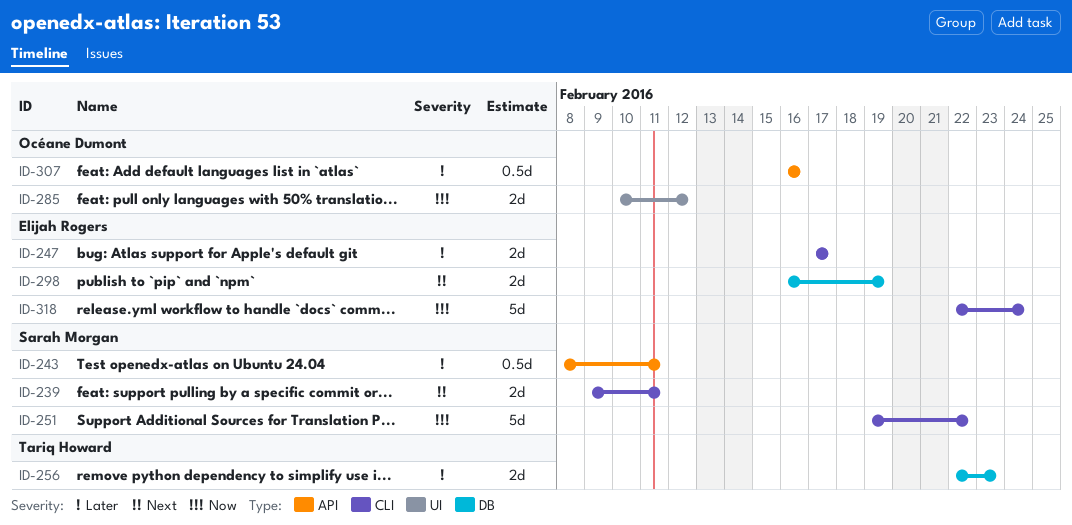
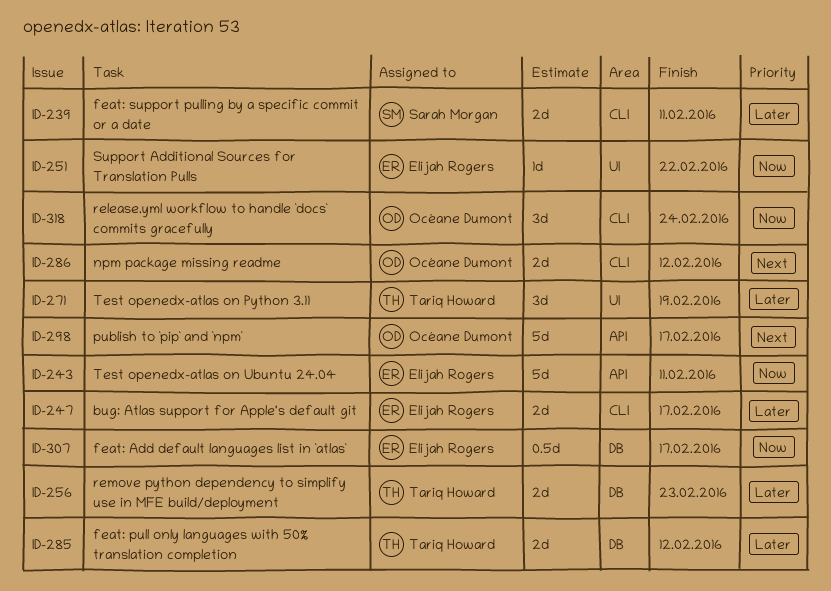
ID-239, priority: Next -> Later
ID-243, owner: Sarah Morgan -> Elijah Rogers
ID-243, priority: Later -> Now
ID-243, estimate: 0.5d -> 5d
ID-251, owner: Sarah Morgan -> Elijah Rogers
ID-251, label: CLI -> UI
ID-251, estimate: 5d -> 1d
ID-271: none -> present
ID-285, owner: Océane Dumont -> Tariq Howard
ID-285, priority: Now -> Later
ID-285, label: UI -> DB
ID-286: none -> present
ID-298, owner: Elijah Rogers -> Océane Dumont
ID-298, label: DB -> API
ID-298, estimate: 2d -> 5d
ID-298, due: Feb 19 -> Feb 17
ID-307, owner: Océane Dumont -> Elijah Rogers
ID-307, priority: Later -> Now
ID-307, label: API -> DB
ID-307, due: Feb 16 -> Feb 17
ID-318, owner: Elijah Rogers -> Océane Dumont
ID-318, estimate: 5d -> 3d

